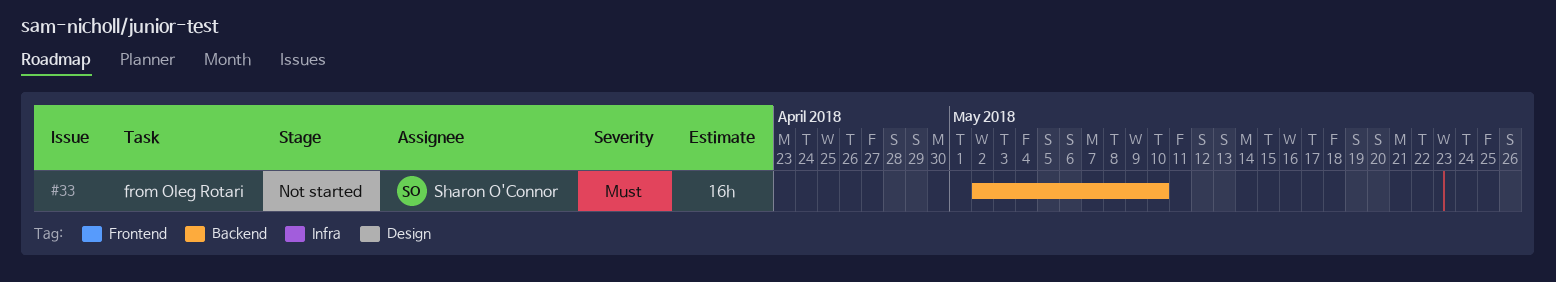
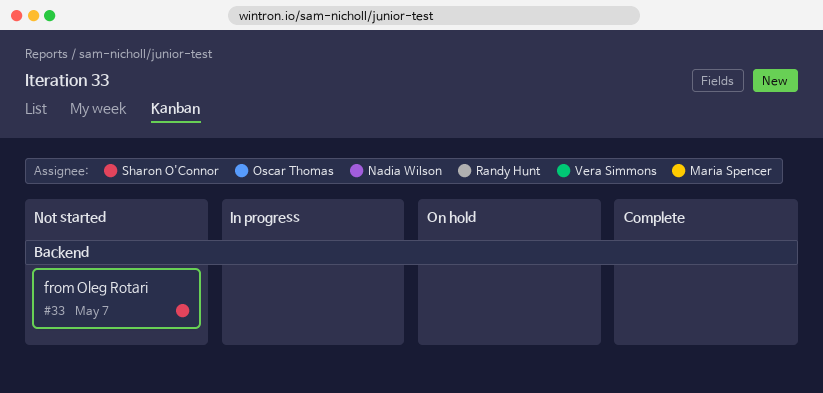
#33, due: May 10 -> May 7

